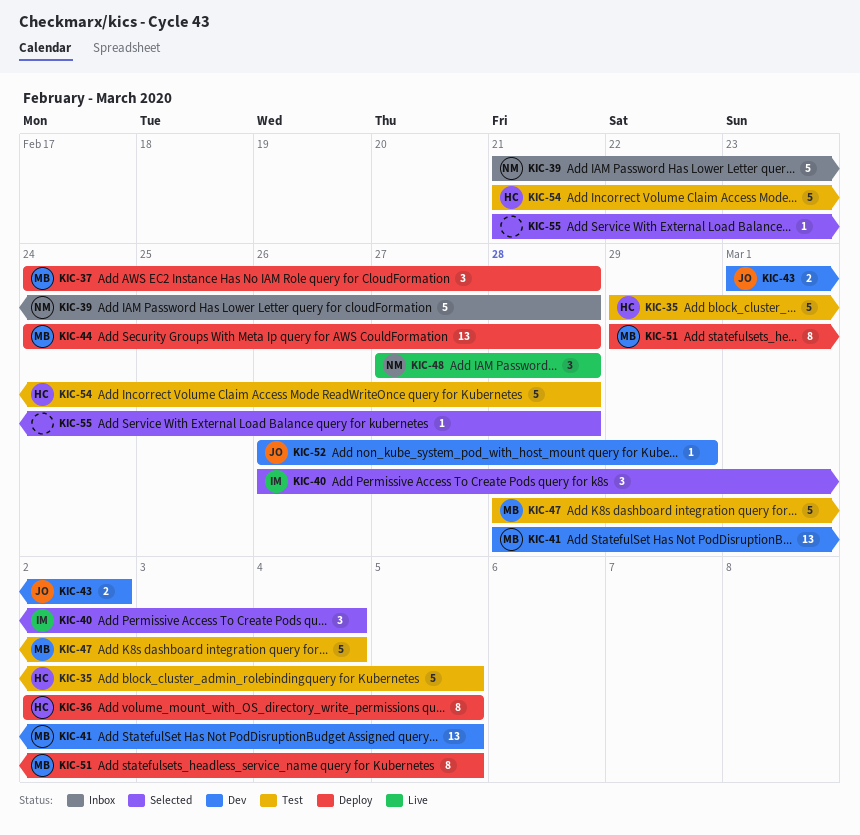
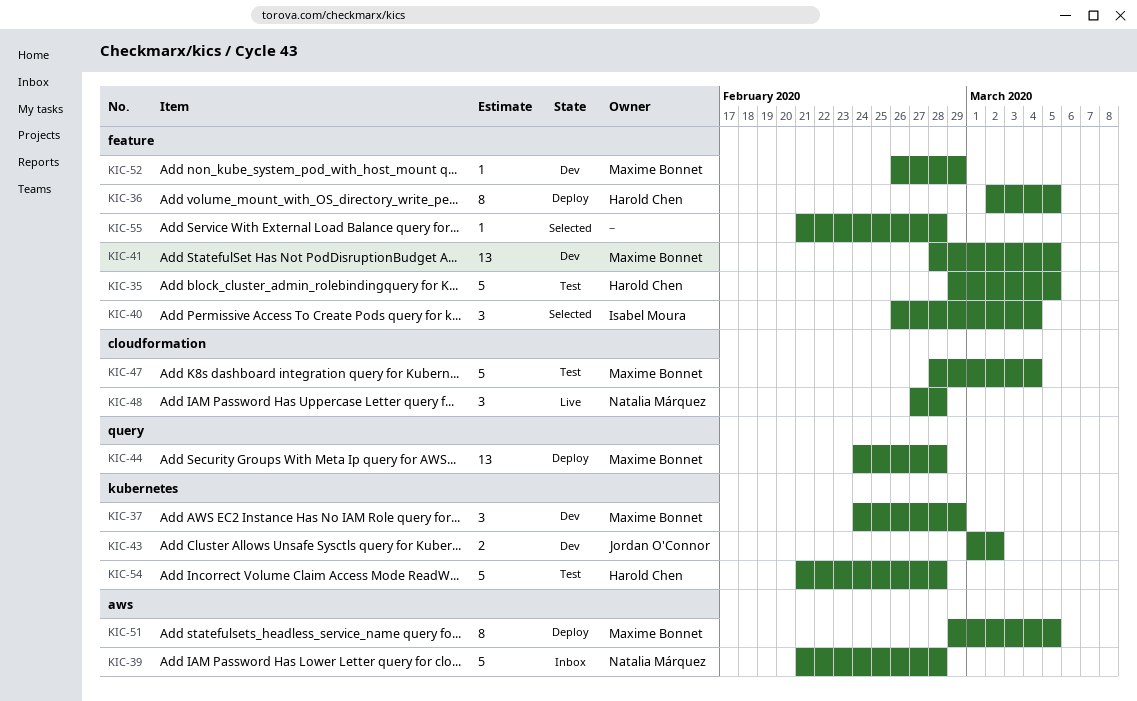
KIC-37, status: Deploy -> Dev
KIC-37, due: Feb 28 -> Feb 29
KIC-52, owner: Jordan O'Connor -> Maxime Bonnet

